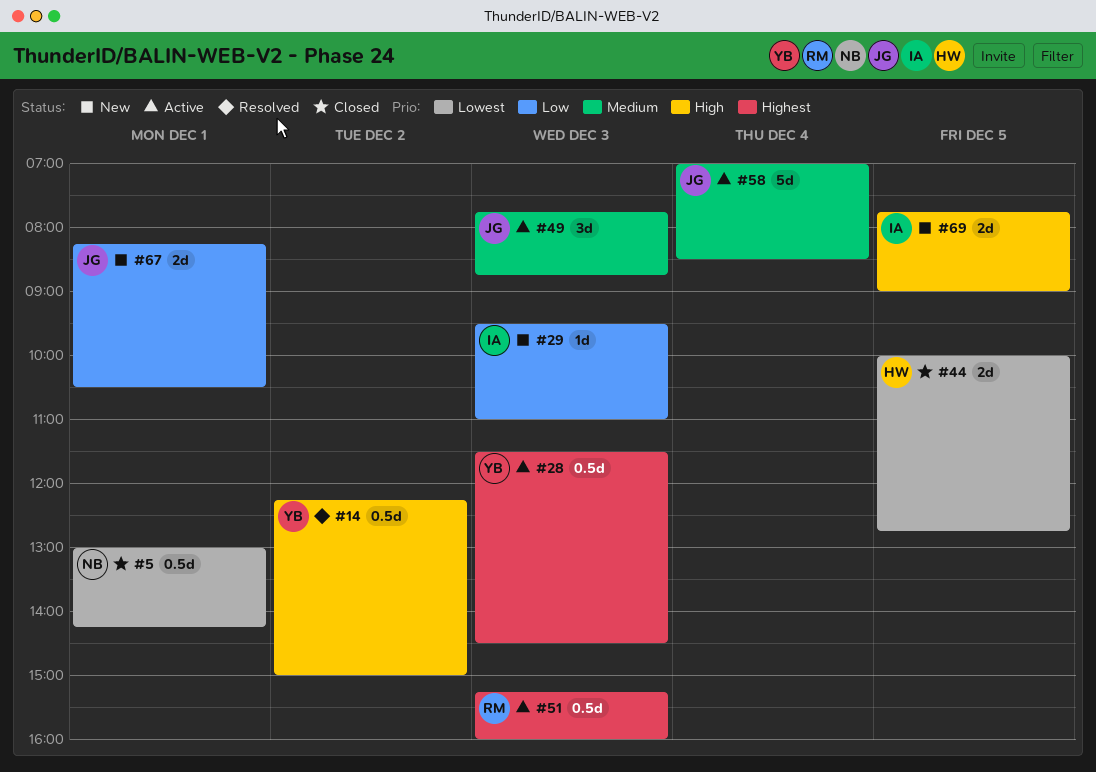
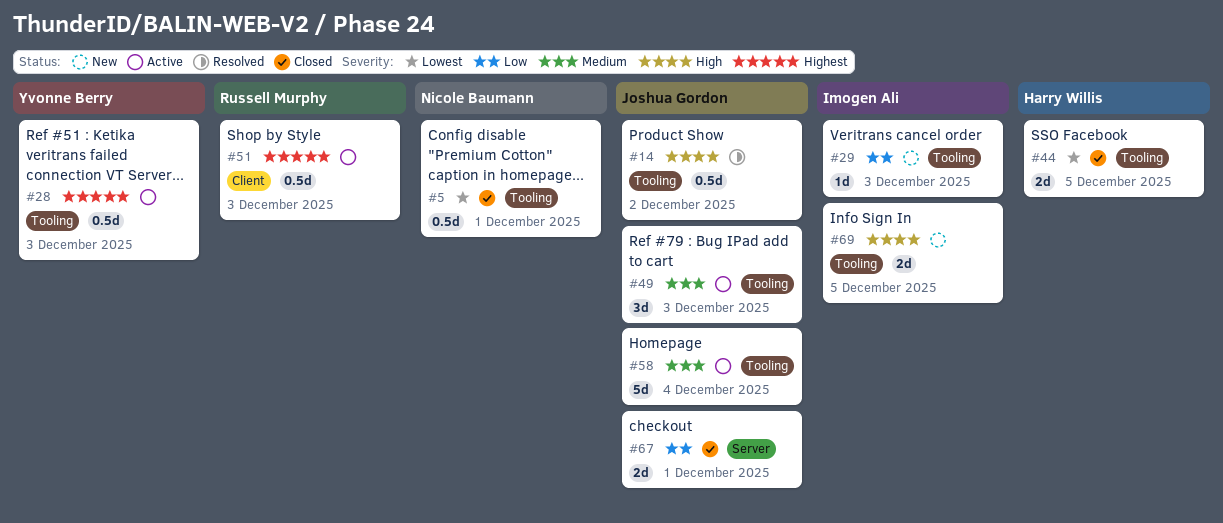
#14, owner: Yvonne Berry -> Joshua Gordon
#67, status: New -> Closed

